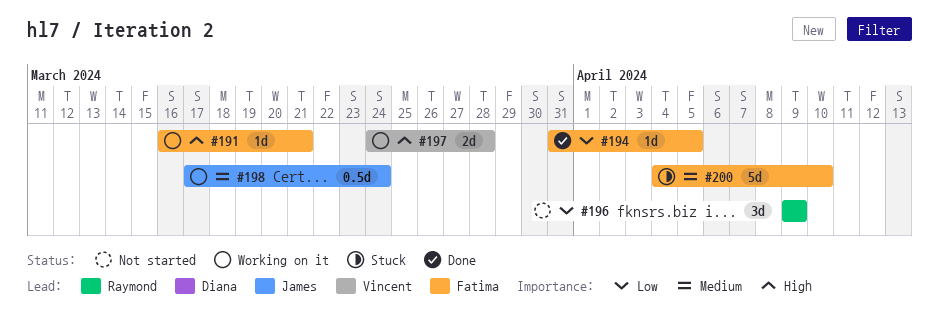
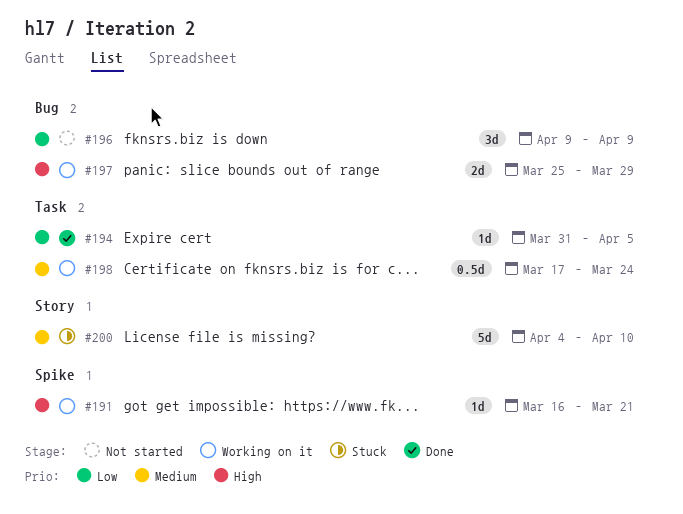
#197, start: Mar 24 -> Mar 25
#197, due: Mar 28 -> Mar 29

